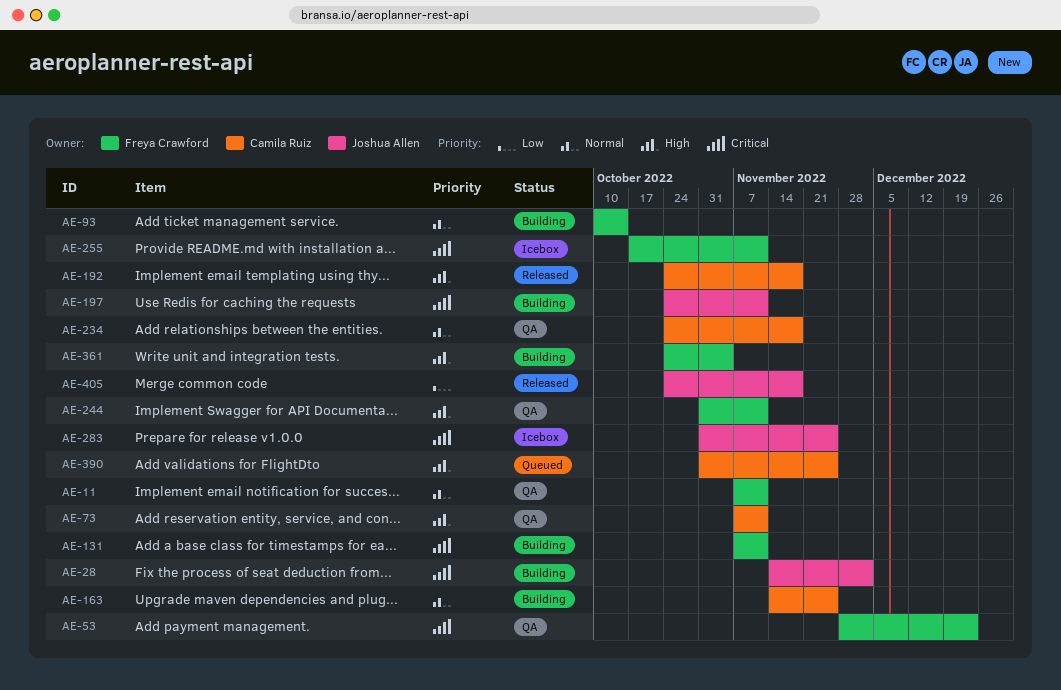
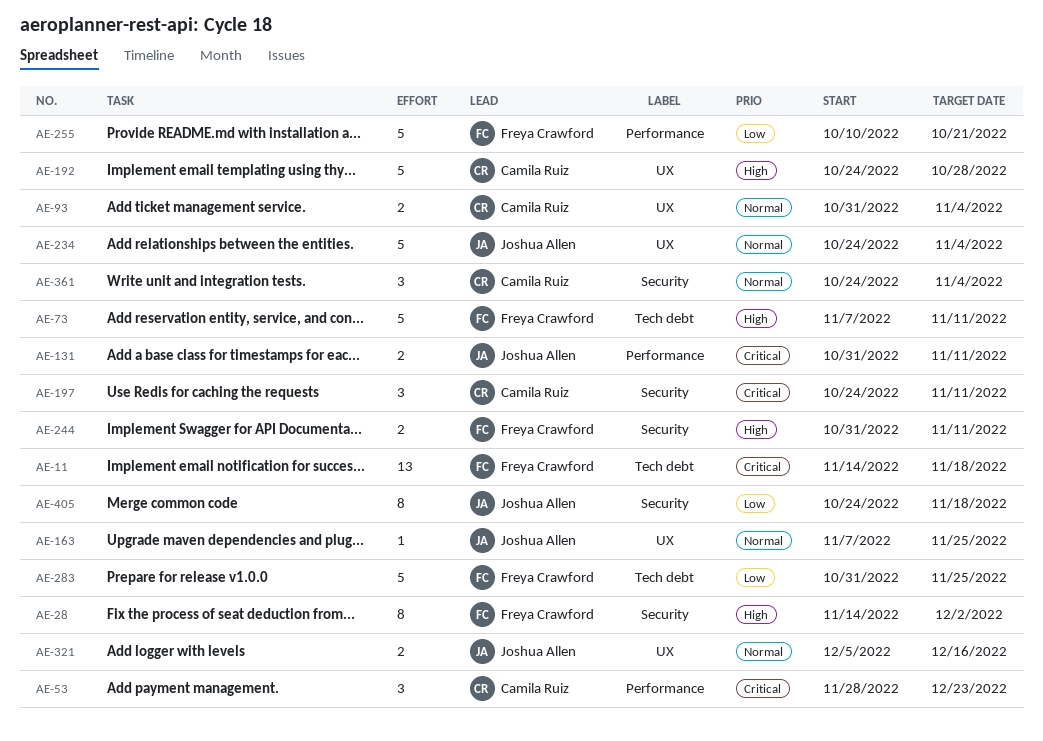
AE-11, priority: Normal -> Critical
AE-11, start: Nov 7 -> Nov 14
AE-11, due: Nov 11 -> Nov 18
AE-28, owner: Joshua Allen -> Freya Crawford
AE-28, priority: Critical -> High
AE-53, owner: Freya Crawford -> Camila Ruiz
AE-73, owner: Camila Ruiz -> Freya Crawford
AE-93, owner: Freya Crawford -> Camila Ruiz
AE-93, start: Oct 10 -> Oct 31
AE-93, due: Oct 14 -> Nov 4
AE-131, owner: Freya Crawford -> Joshua Allen
AE-131, start: Nov 7 -> Oct 31
AE-163, owner: Camila Ruiz -> Joshua Allen
AE-163, start: Nov 14 -> Nov 7
AE-192, due: Nov 18 -> Oct 28
AE-197, owner: Joshua Allen -> Camila Ruiz
AE-234, owner: Camila Ruiz -> Joshua Allen
AE-234, due: Nov 18 -> Nov 4
AE-255, priority: Critical -> Low
AE-255, start: Oct 17 -> Oct 10
AE-255, due: Nov 11 -> Oct 21
AE-283, owner: Joshua Allen -> Freya Crawford
AE-283, priority: Critical -> Low
AE-321: none -> present
AE-361, owner: Freya Crawford -> Camila Ruiz
AE-361, priority: High -> Normal
AE-390: present -> none

